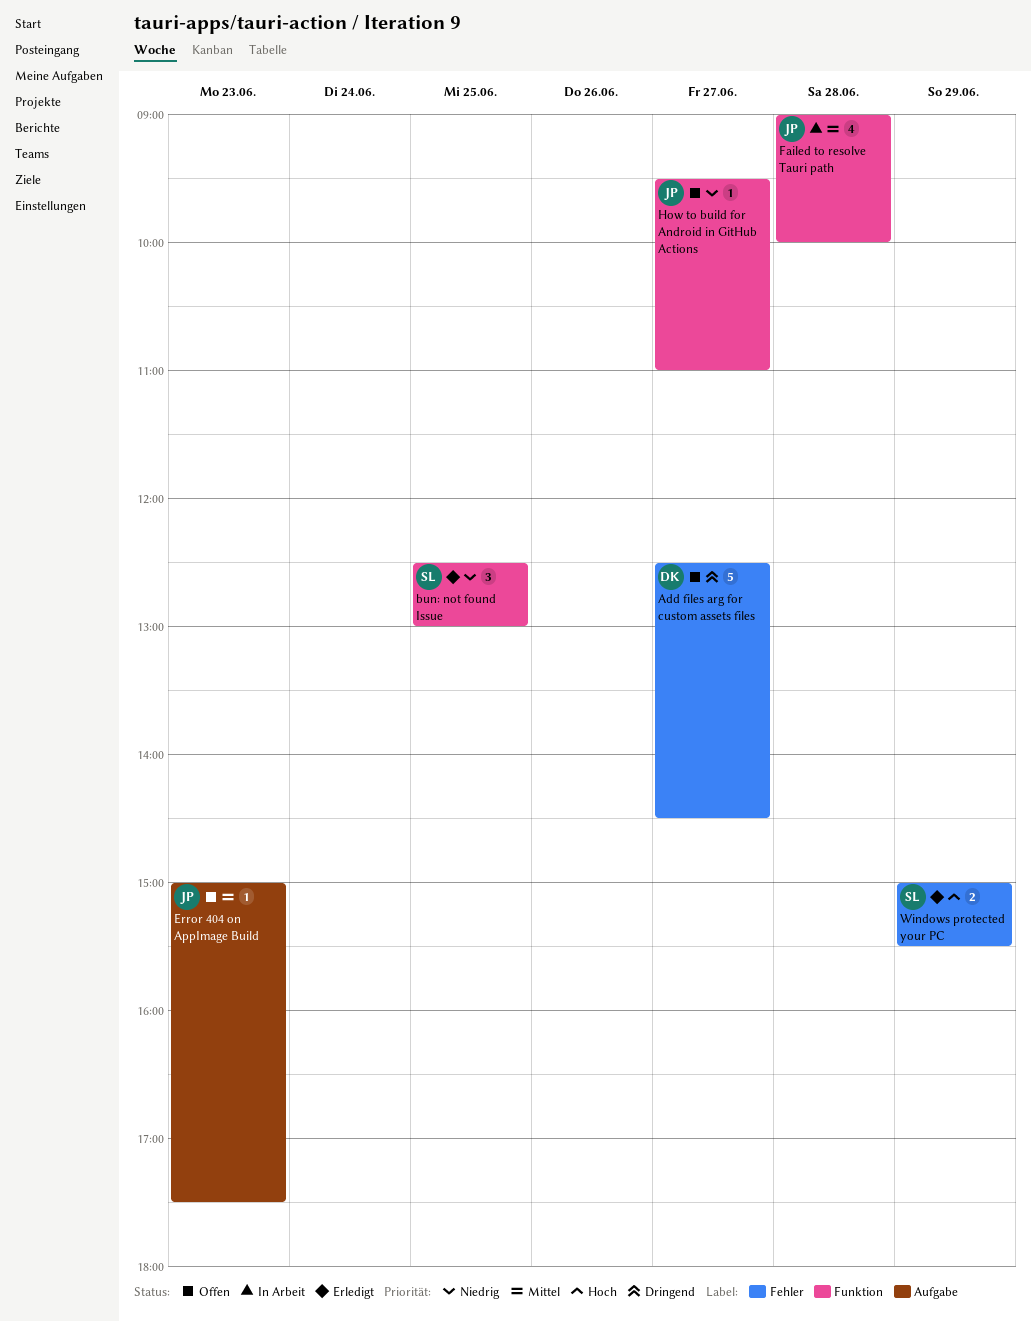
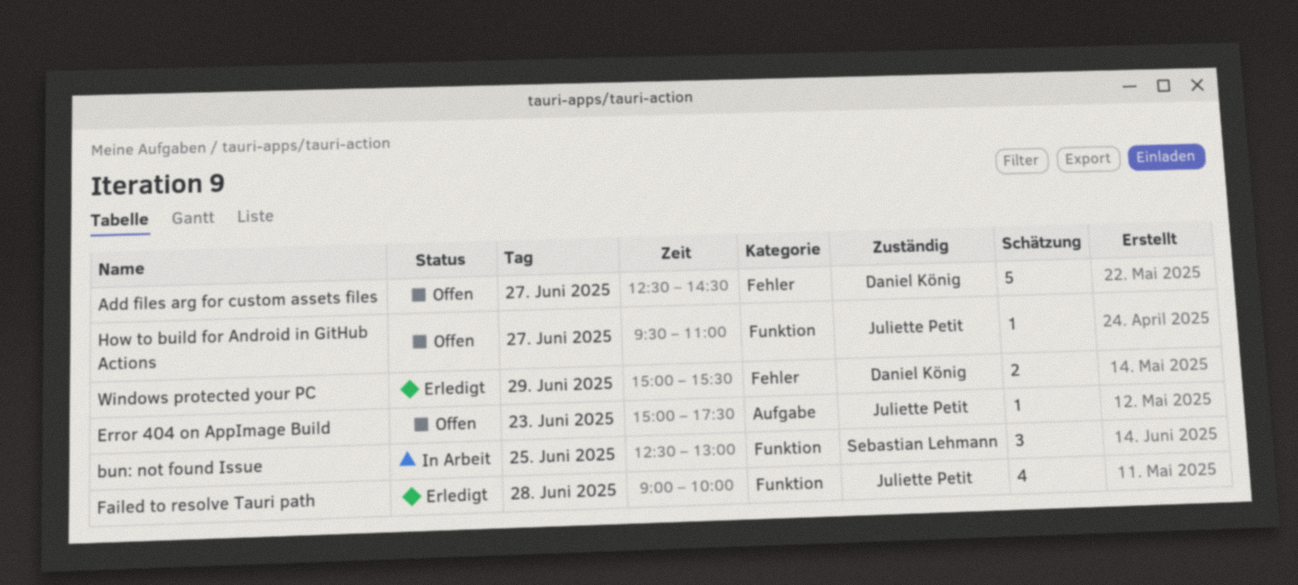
bun: not found Issue, status: Erledigt -> In Arbeit
Failed to resolve Tauri path, status: In Arbeit -> Erledigt
Windows protected your PC, owner: Sebastian Lehmann -> Daniel König

